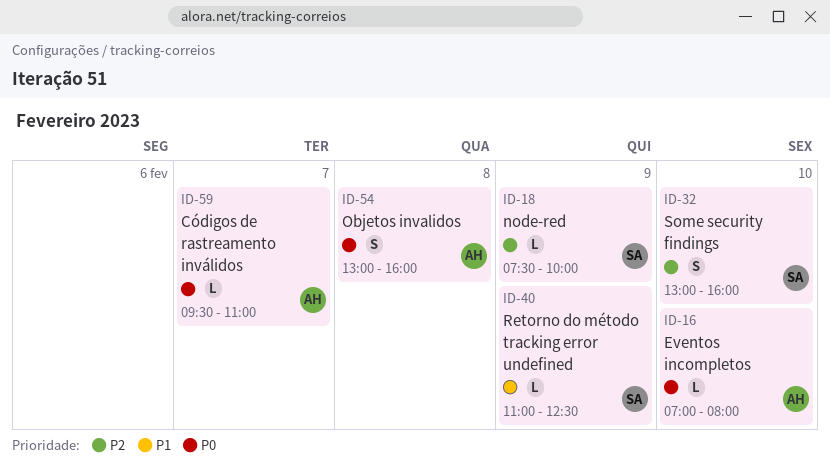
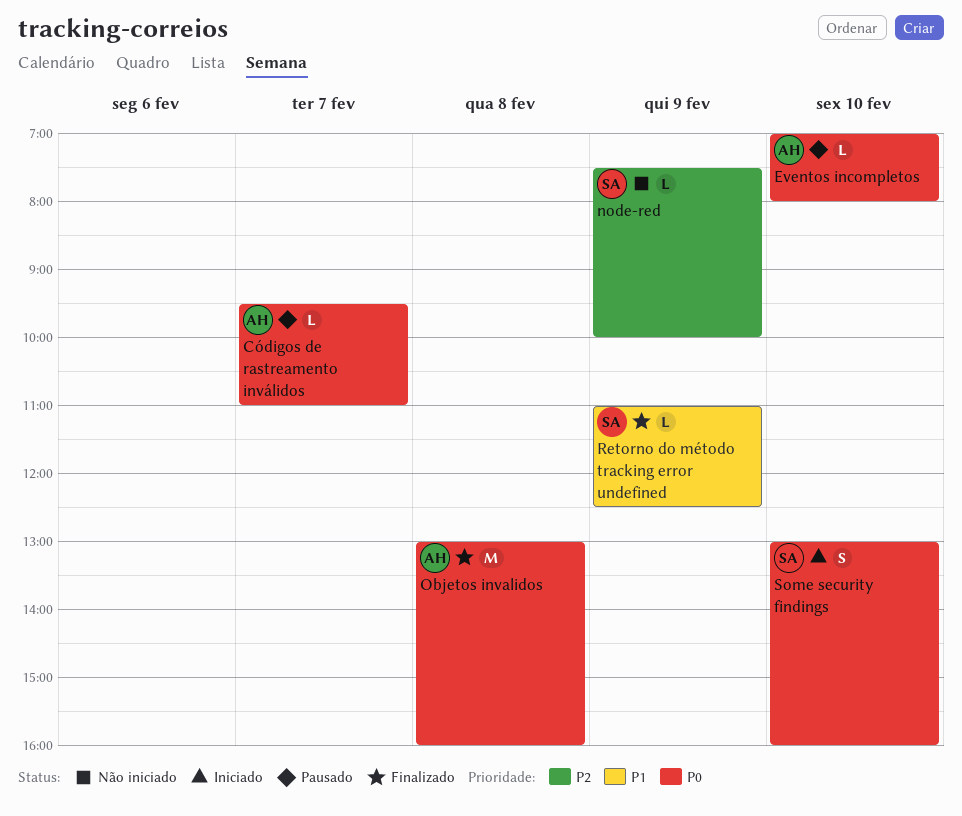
Objetos invalidos, estimate: S -> M
Some security findings, priority: P2 -> P0

